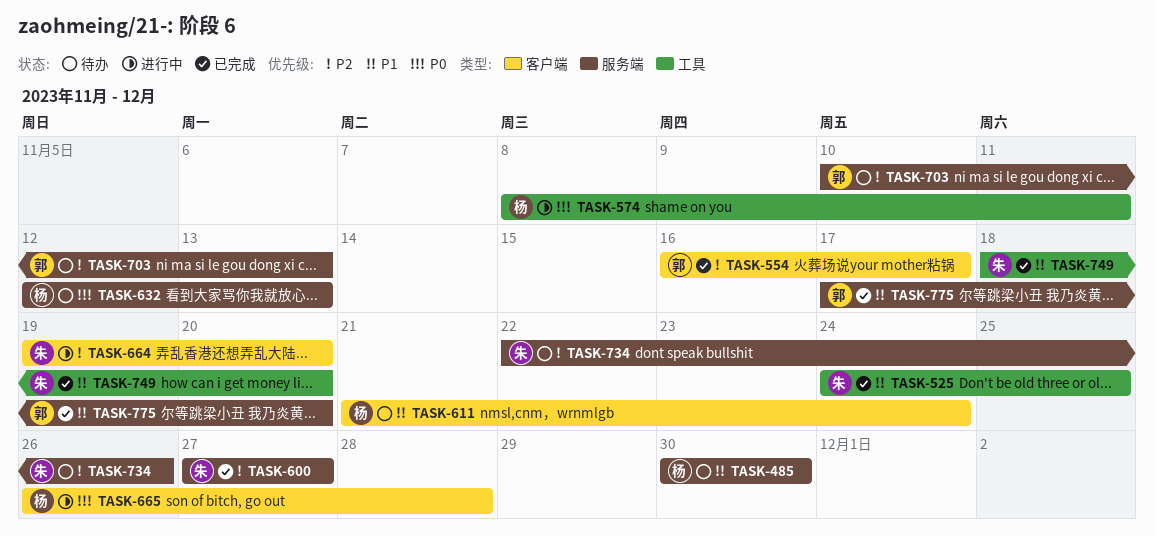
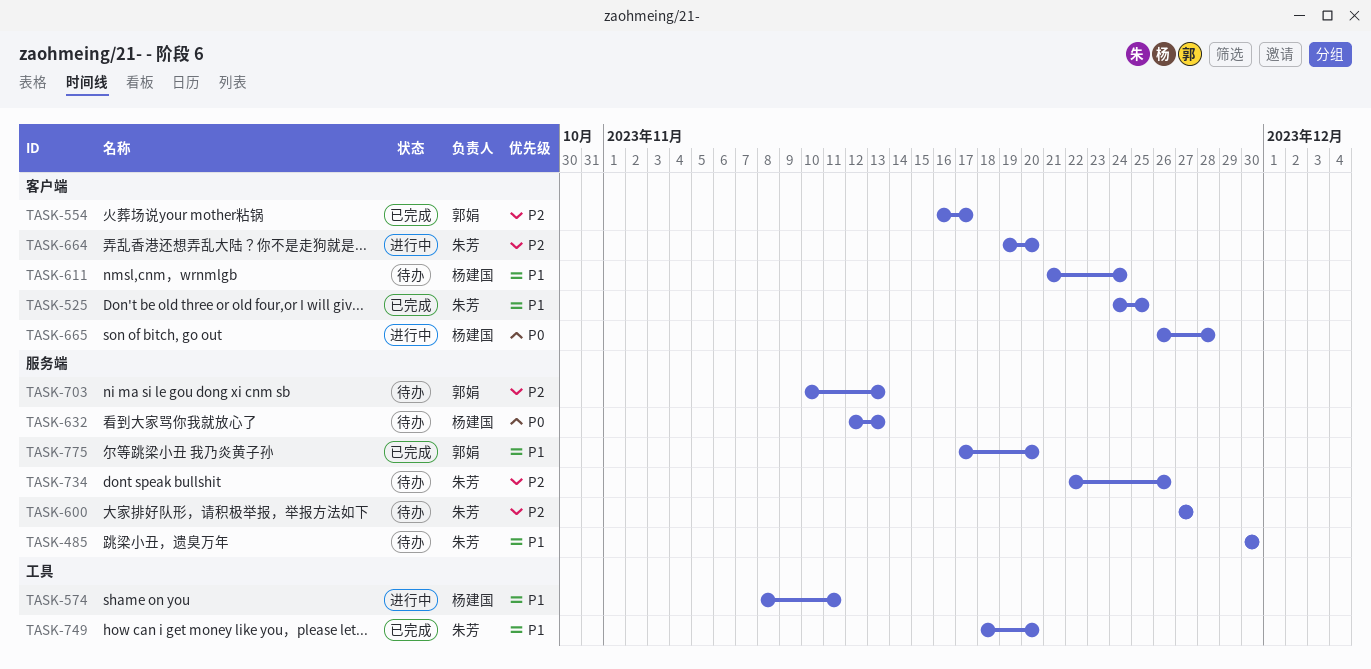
TASK-485, owner: 杨建国 -> 朱芳
TASK-525, label: 工具 -> 客户端
TASK-574, priority: P0 -> P1
TASK-600, status: 已完成 -> 待办

